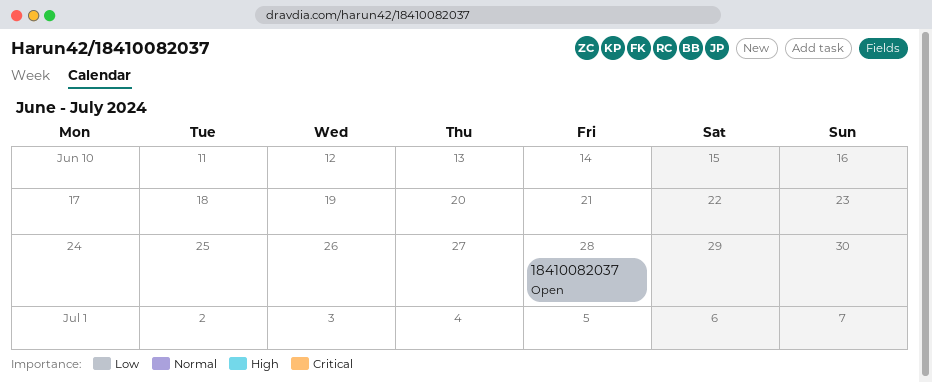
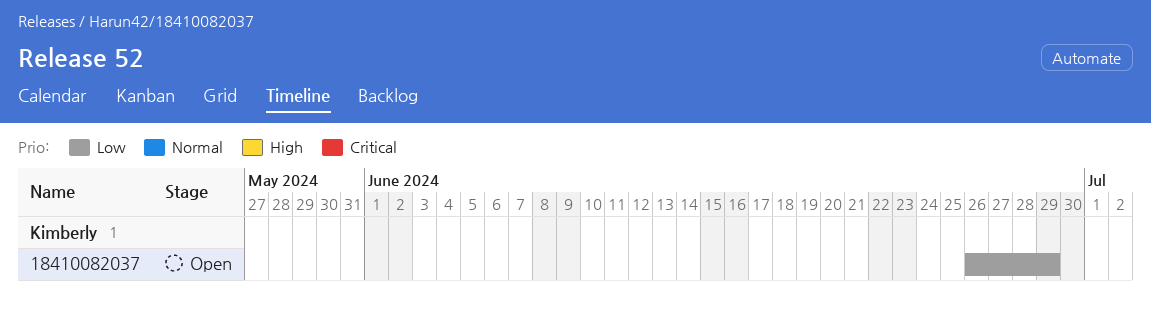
18410082037, due: Jun 28 -> Jun 29

